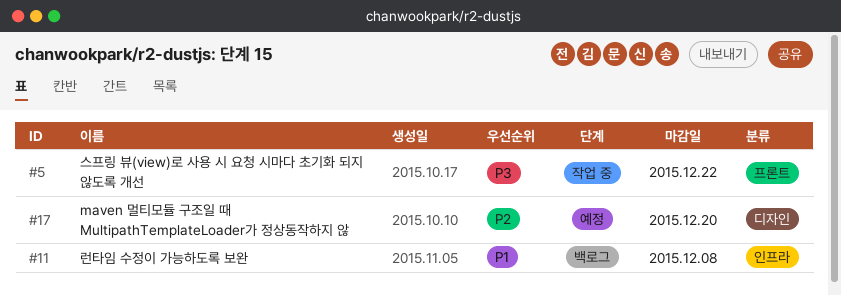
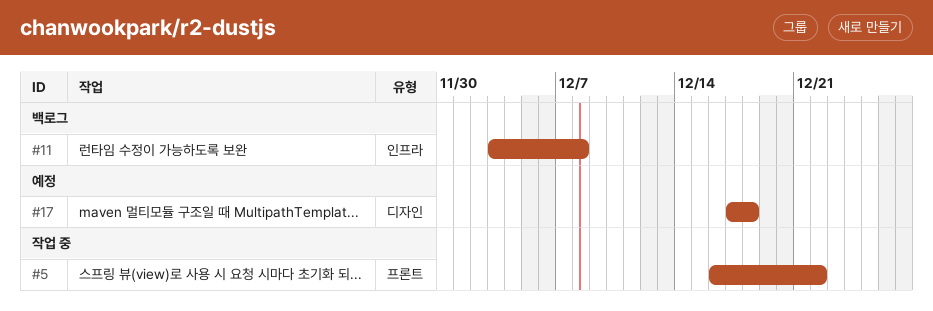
#17, due: Dec 20 -> Dec 18

